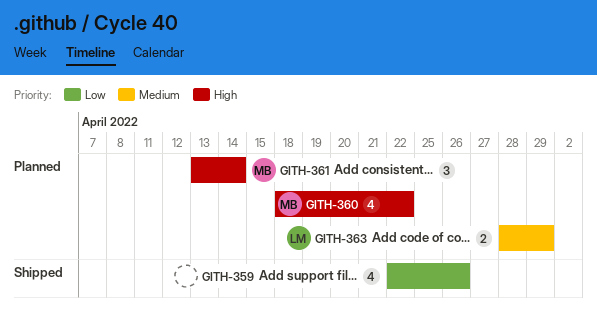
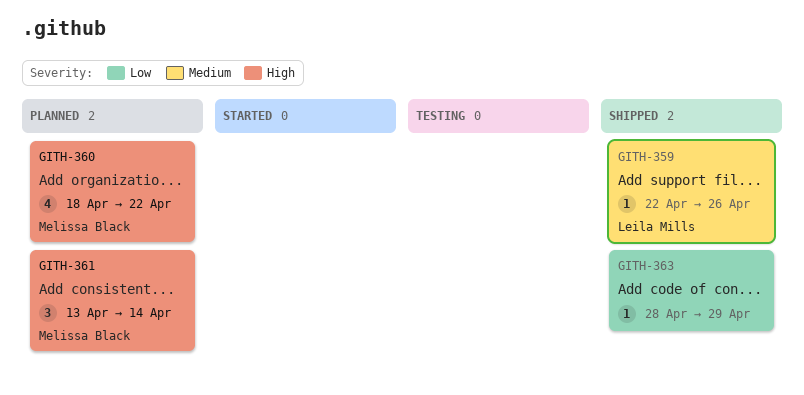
GITH-359, owner: none -> Leila Mills
GITH-359, priority: Low -> Medium
GITH-359, estimate: 4 -> 1
GITH-363, status: Planned -> Shipped
GITH-363, owner: Leila Mills -> none
GITH-363, priority: Medium -> Low
GITH-363, estimate: 2 -> 1

